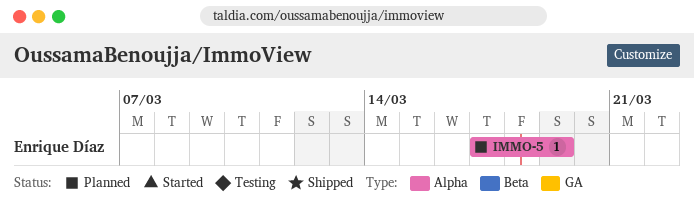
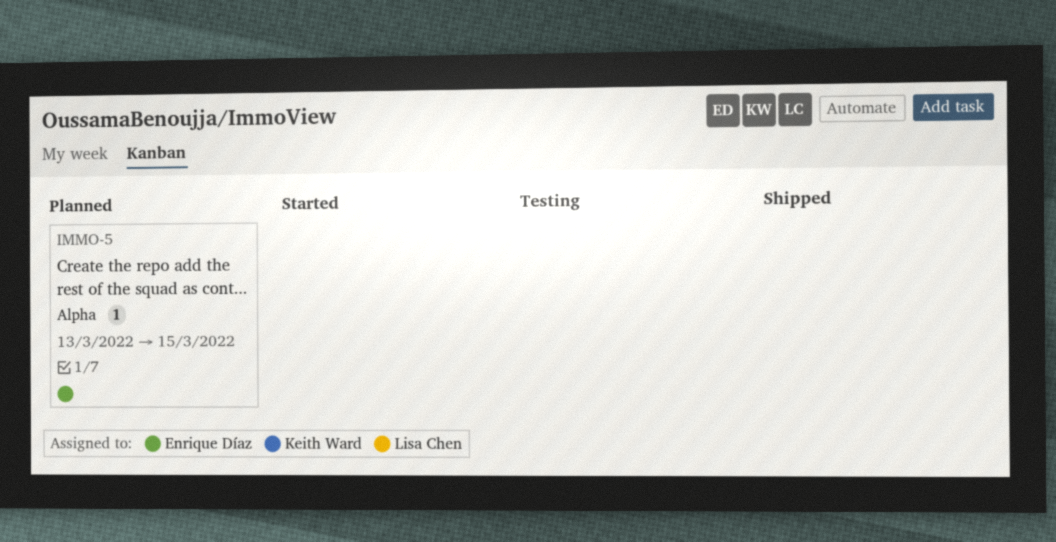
IMMO-5, start: Mar 17 -> Mar 13
IMMO-5, due: Mar 19 -> Mar 15

